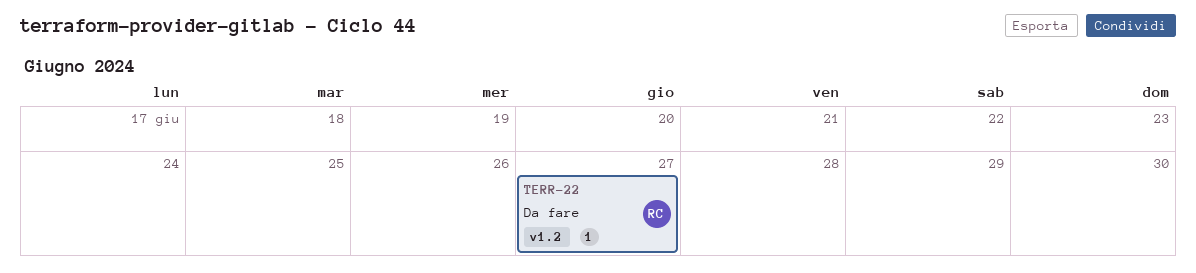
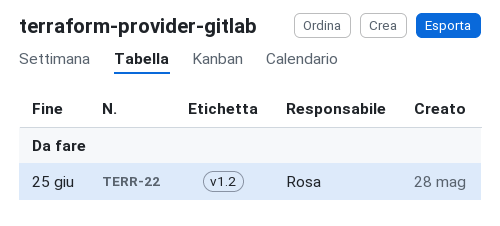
TERR-22, due: Jun 27 -> Jun 25

